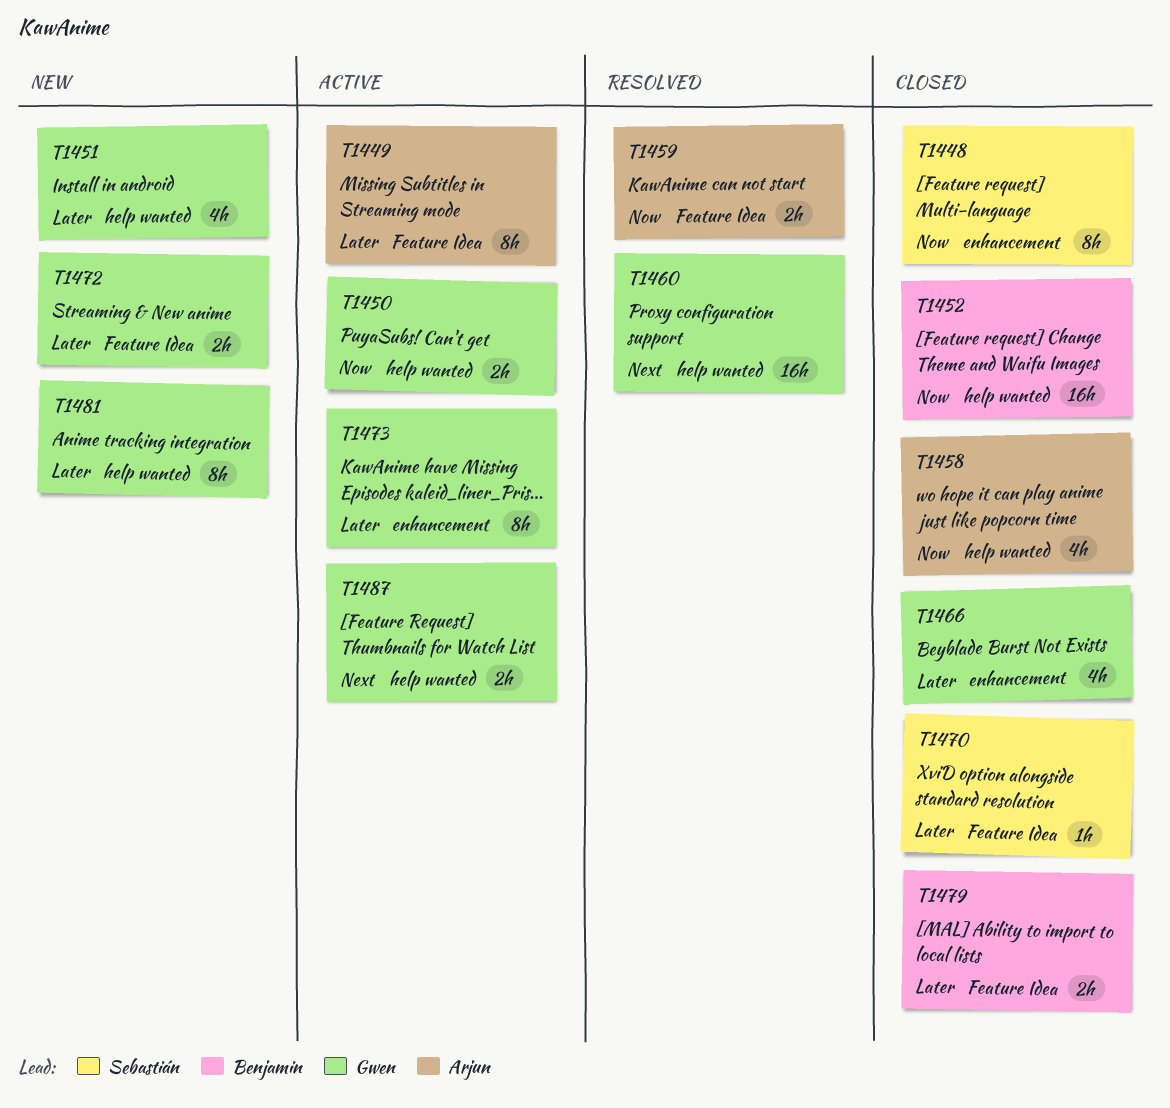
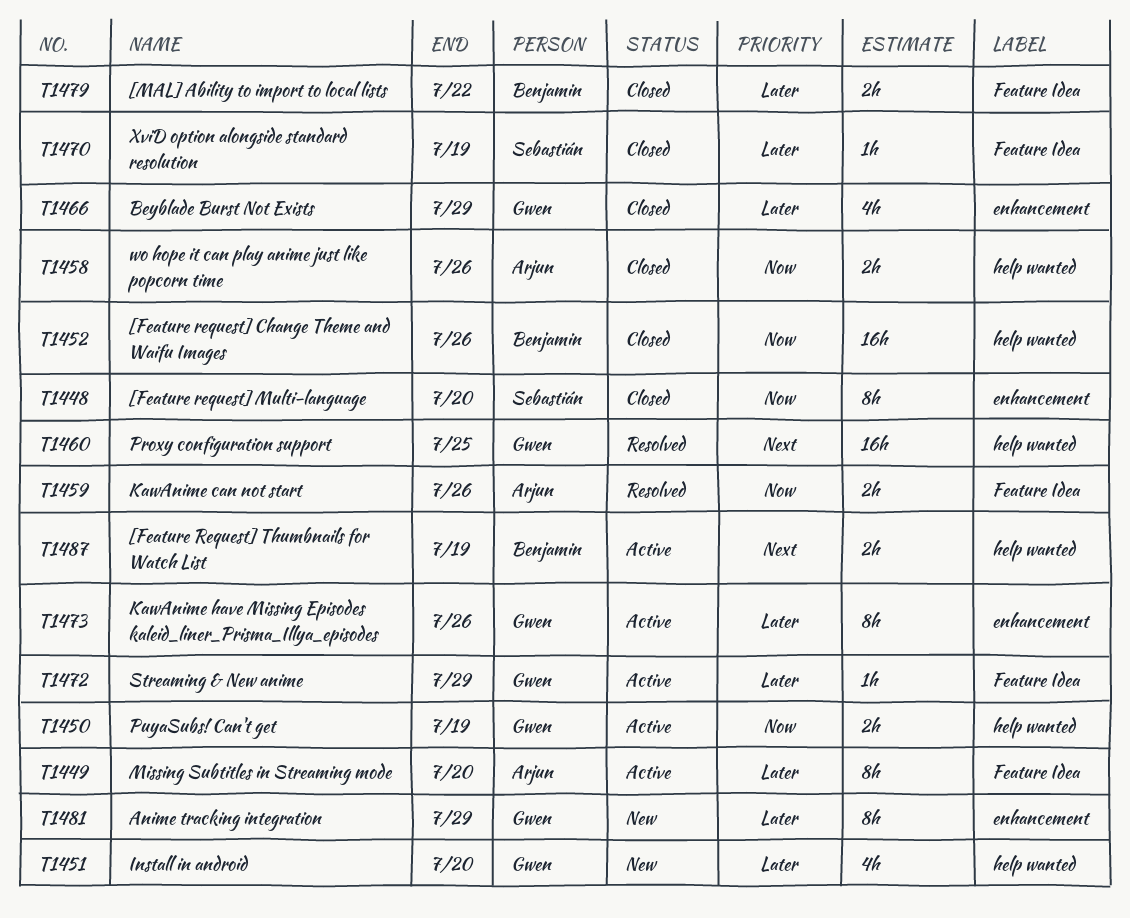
T1458, estimate: 4h -> 2h
T1472, status: New -> Active
T1472, estimate: 2h -> 1h
T1481, label: help wanted -> enhancement
T1487, owner: Gwen -> Benjamin

